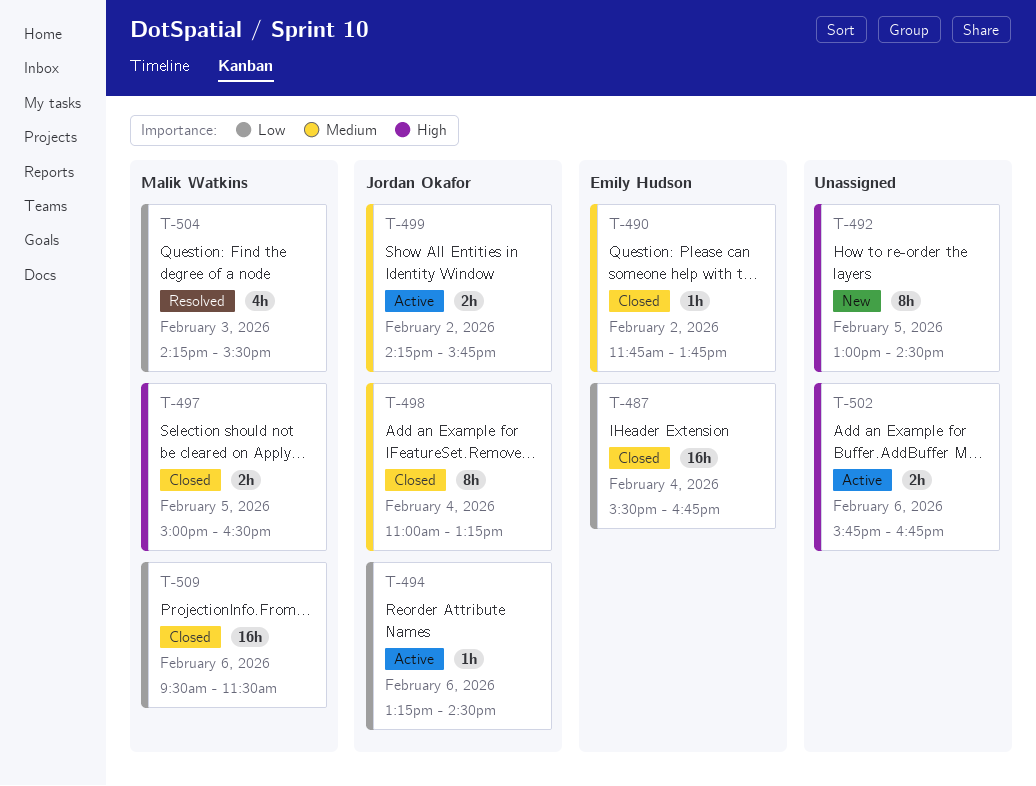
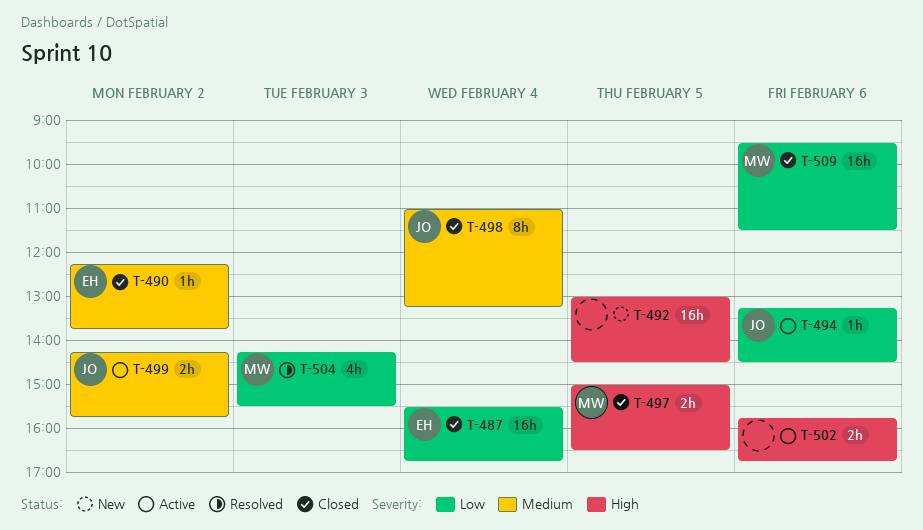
T-490, begins: 11:45 -> 12:15
T-492, estimate: 8h -> 16h

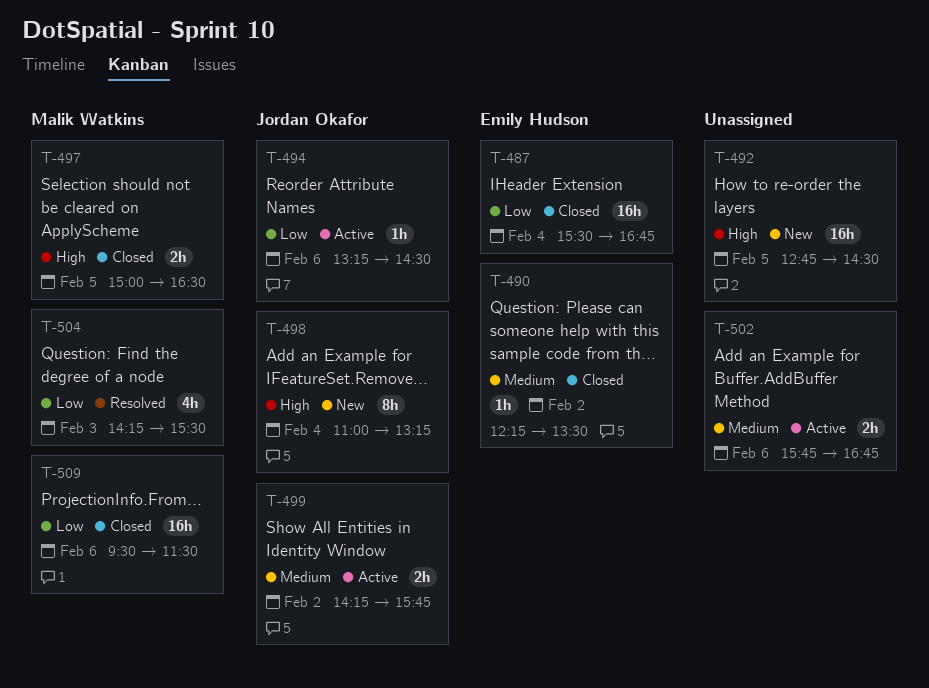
T-490, ends: 13:45 -> 13:30
T-492, begins: 13:00 -> 12:45
T-498, status: Closed -> New
T-498, priority: Medium -> High
T-502, priority: High -> Medium

